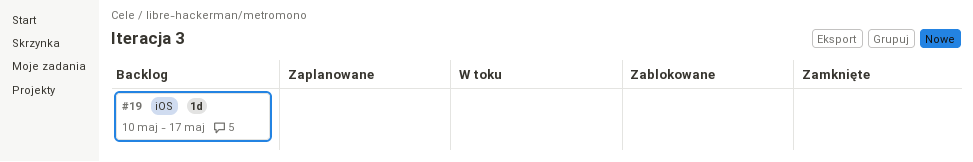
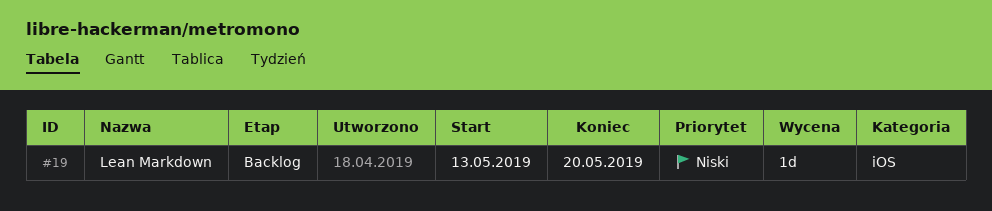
#19, start: May 10 -> May 13
#19, due: May 17 -> May 20

